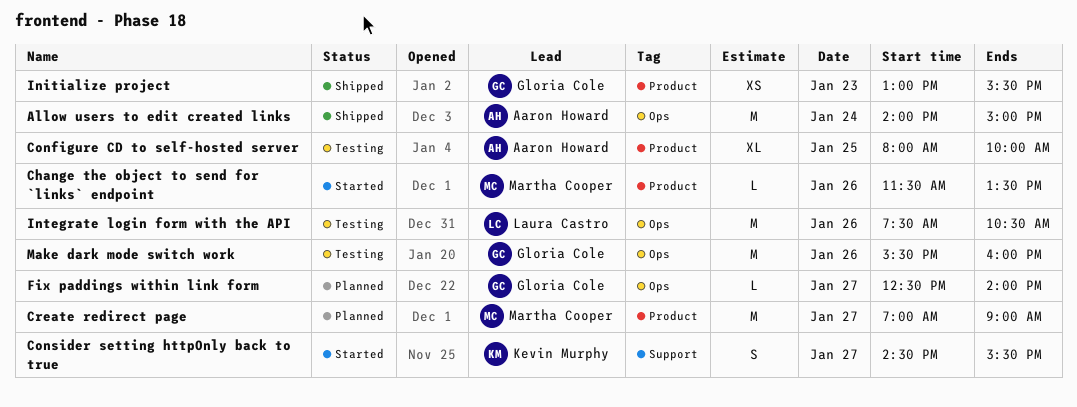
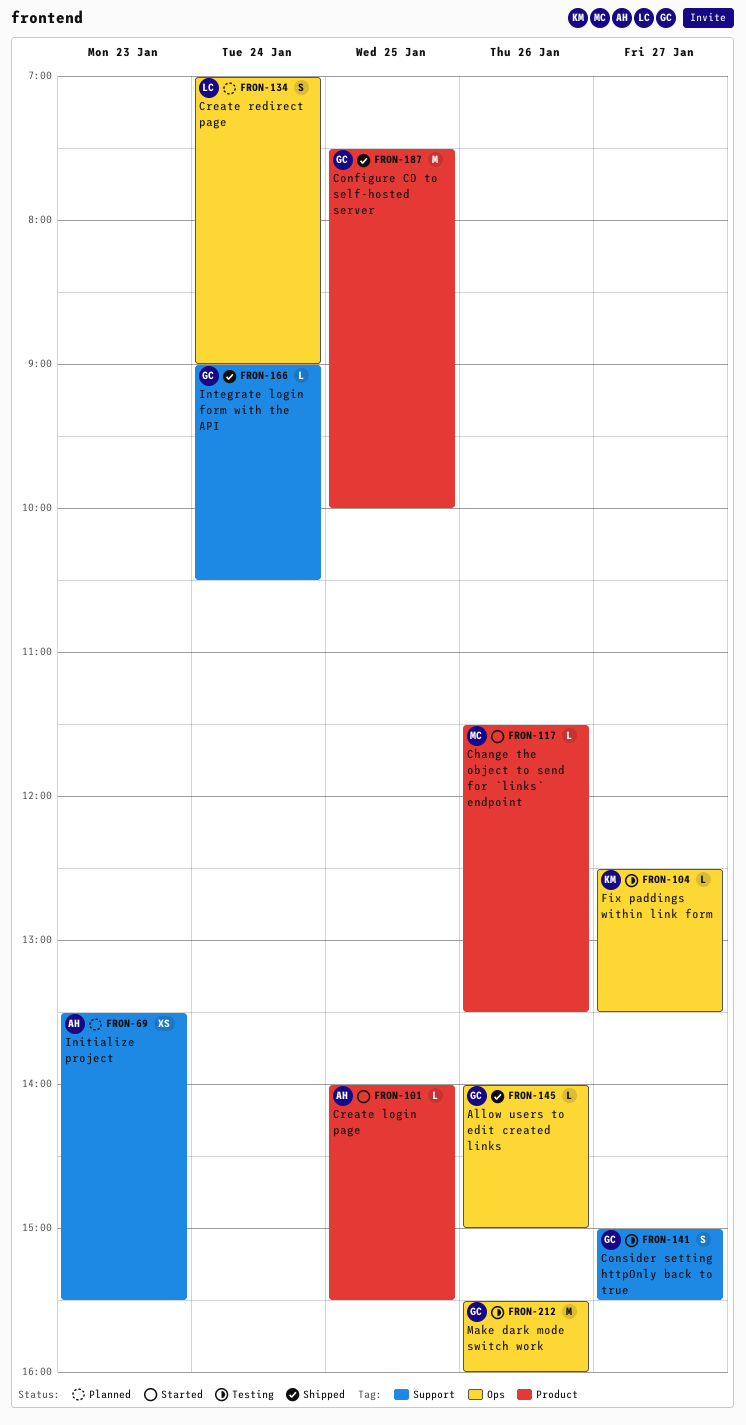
Allow users to edit created links, owner: Aaron Howard -> Gloria Cole
Allow users to edit created links, estimate: M -> L
Allow users to edit created links, day: Jan 24 -> Jan 26
Configure CD to self-hosted server, status: Testing -> Shipped
Configure CD to self-hosted server, owner: Aaron Howard -> Gloria Cole
Configure CD to self-hosted server, estimate: XL -> M
Configure CD to self-hosted server, begins: 08:00 -> 07:30
Consider setting httpOnly back to true, status: Started -> Testing
Consider setting httpOnly back to true, owner: Kevin Murphy -> Gloria Cole
Consider setting httpOnly back to true, begins: 14:30 -> 15:00
Create login page: none -> present
Create redirect page, owner: Martha Cooper -> Laura Castro
Create redirect page, label: Product -> Ops
Create redirect page, estimate: M -> S
Create redirect page, day: Jan 27 -> Jan 24
Fix paddings within link form, status: Planned -> Testing
Fix paddings within link form, owner: Gloria Cole -> Kevin Murphy
Fix paddings within link form, ends: 14:00 -> 13:30
Initialize project, status: Shipped -> Planned
Initialize project, owner: Gloria Cole -> Aaron Howard
Initialize project, label: Product -> Support
Initialize project, begins: 13:00 -> 13:30
Integrate login form with the API, status: Testing -> Shipped
Integrate login form with the API, owner: Laura Castro -> Gloria Cole
Integrate login form with the API, label: Ops -> Support
Integrate login form with the API, estimate: M -> L
Integrate login form with the API, day: Jan 26 -> Jan 24
Integrate login form with the API, begins: 07:30 -> 09:00

